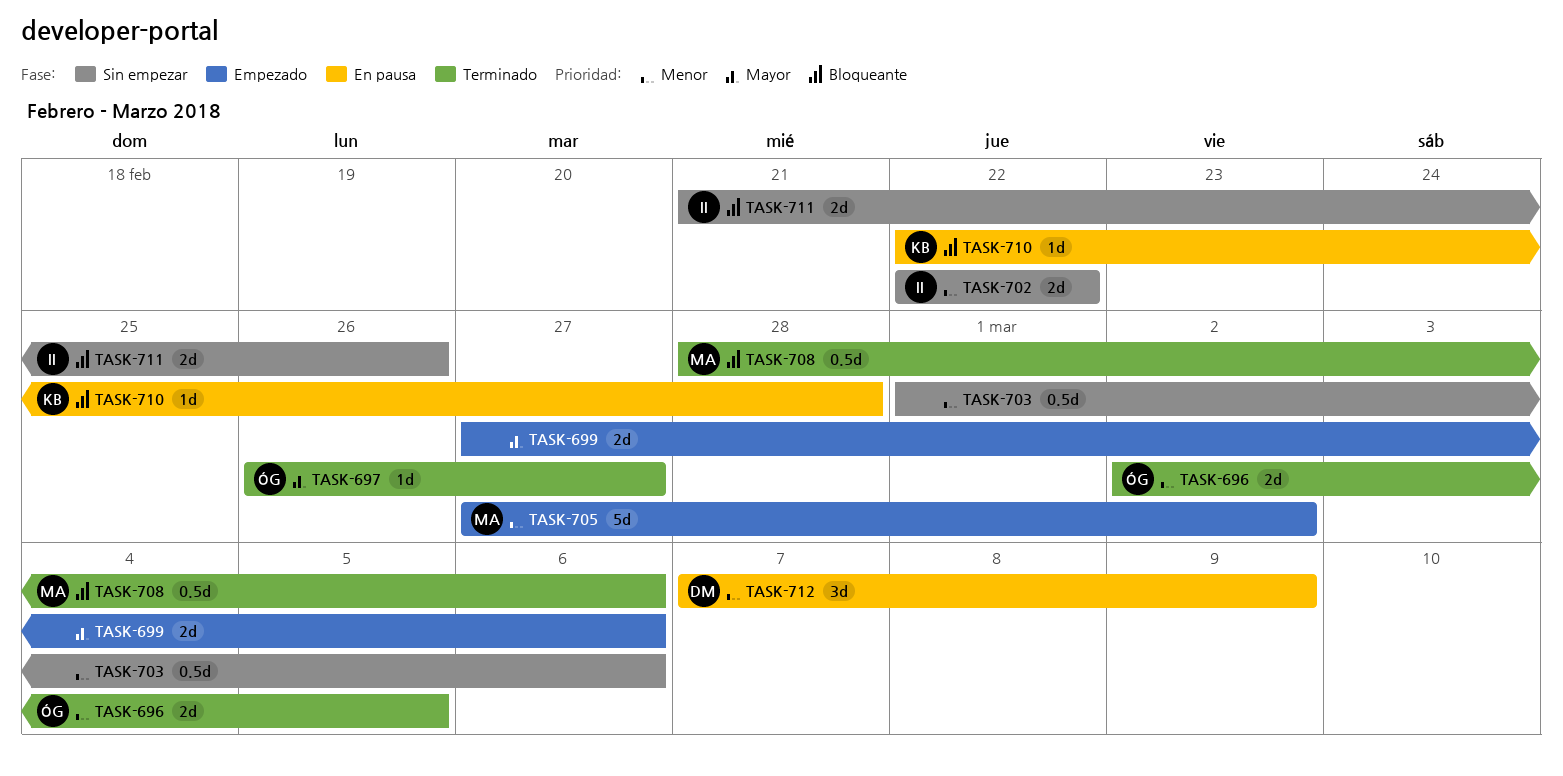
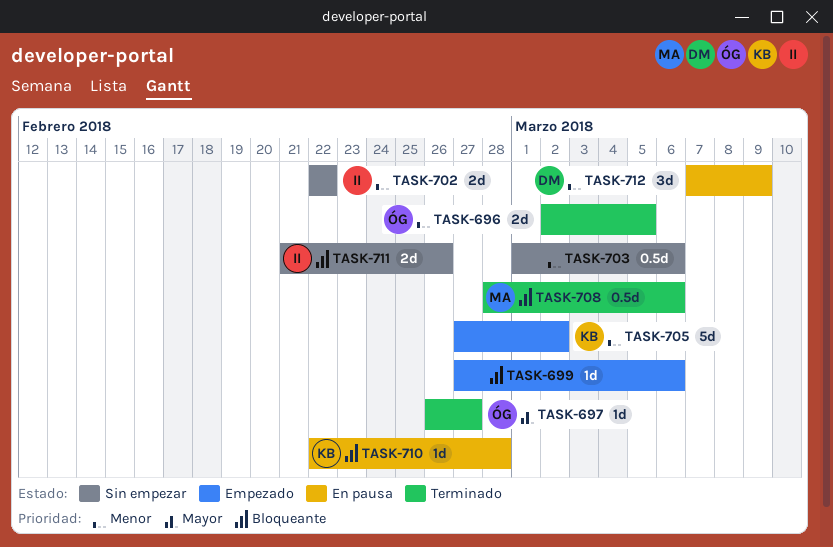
TASK-699, priority: Mayor -> Bloqueante
TASK-699, estimate: 2d -> 1d
TASK-705, owner: MA -> KB

